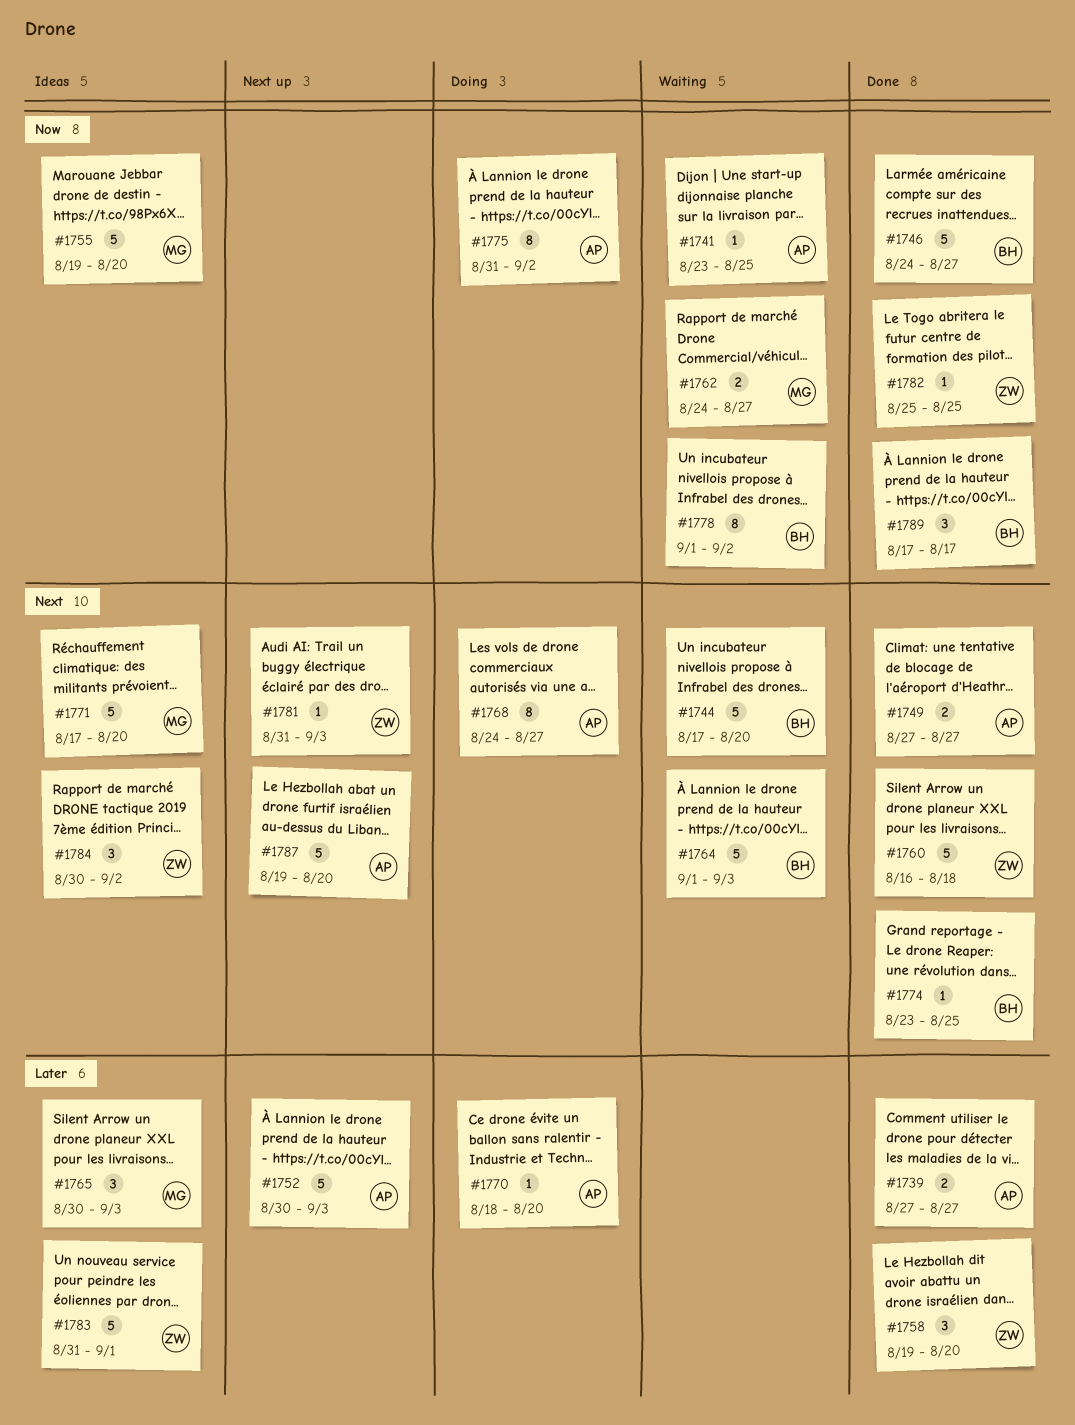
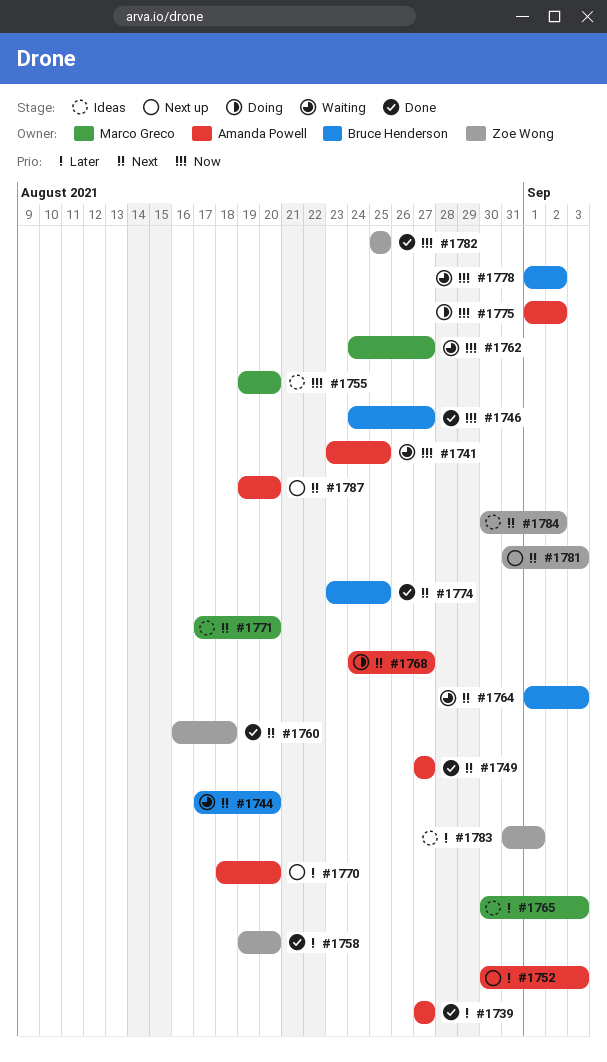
#1770, status: Doing -> Next up
#1775, start: Aug 31 -> Sep 1
#1789: present -> none

